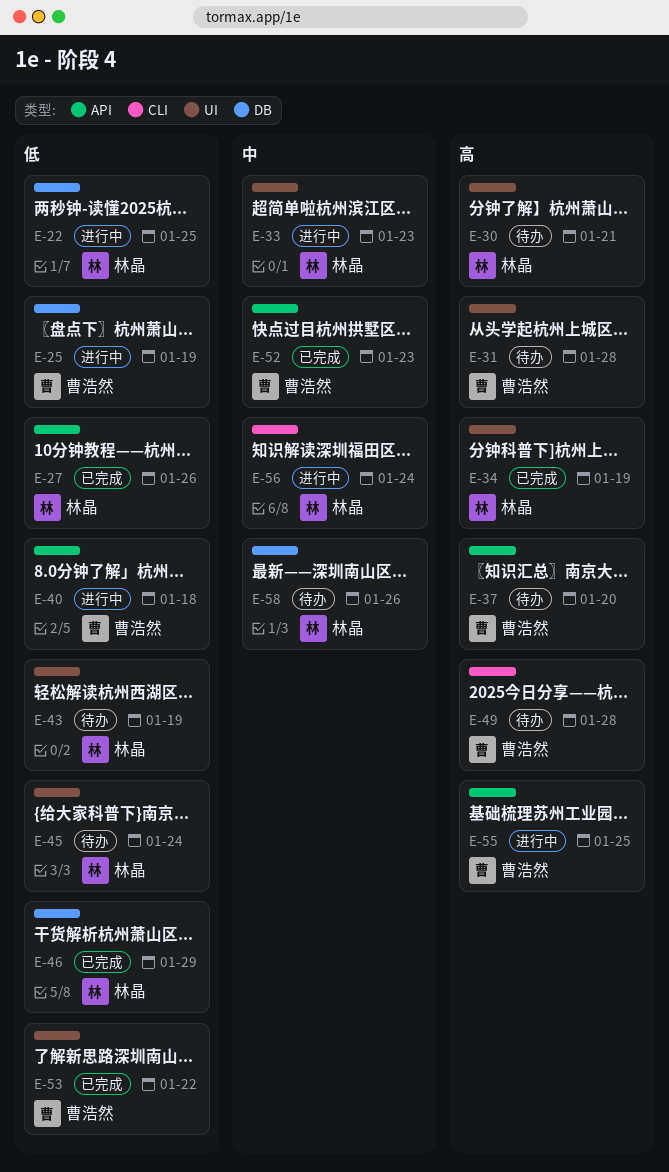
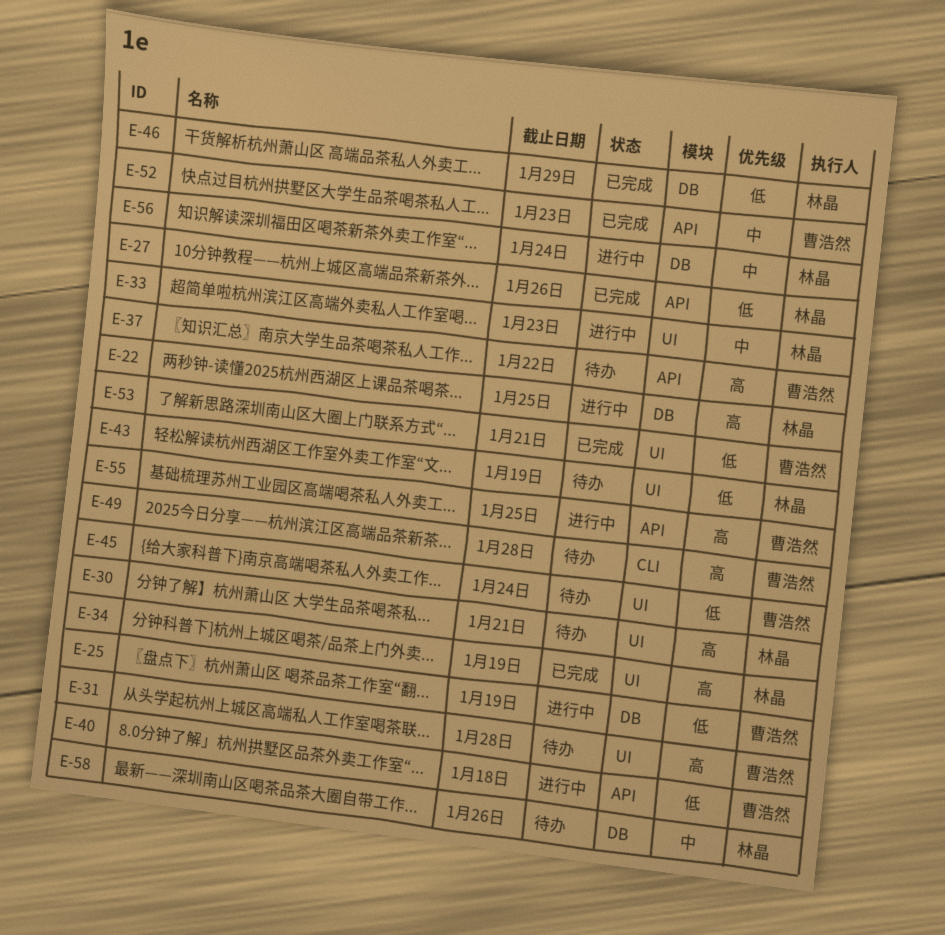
E-22, priority: 低 -> 高
E-37, due: Jan 20 -> Jan 22
E-45, owner: 林晶 -> 曹浩然
E-53, due: Jan 22 -> Jan 21
E-56, label: CLI -> DB

